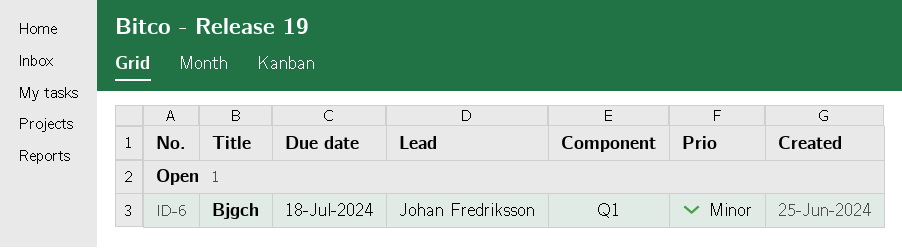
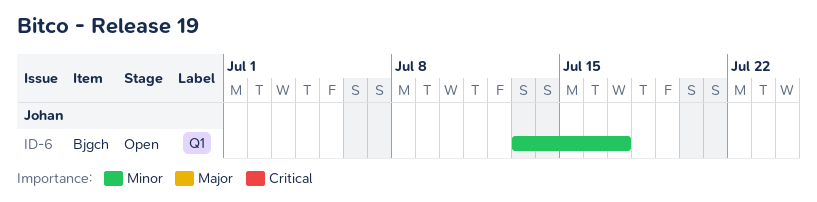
ID-6, due: Jul 18 -> Jul 17

